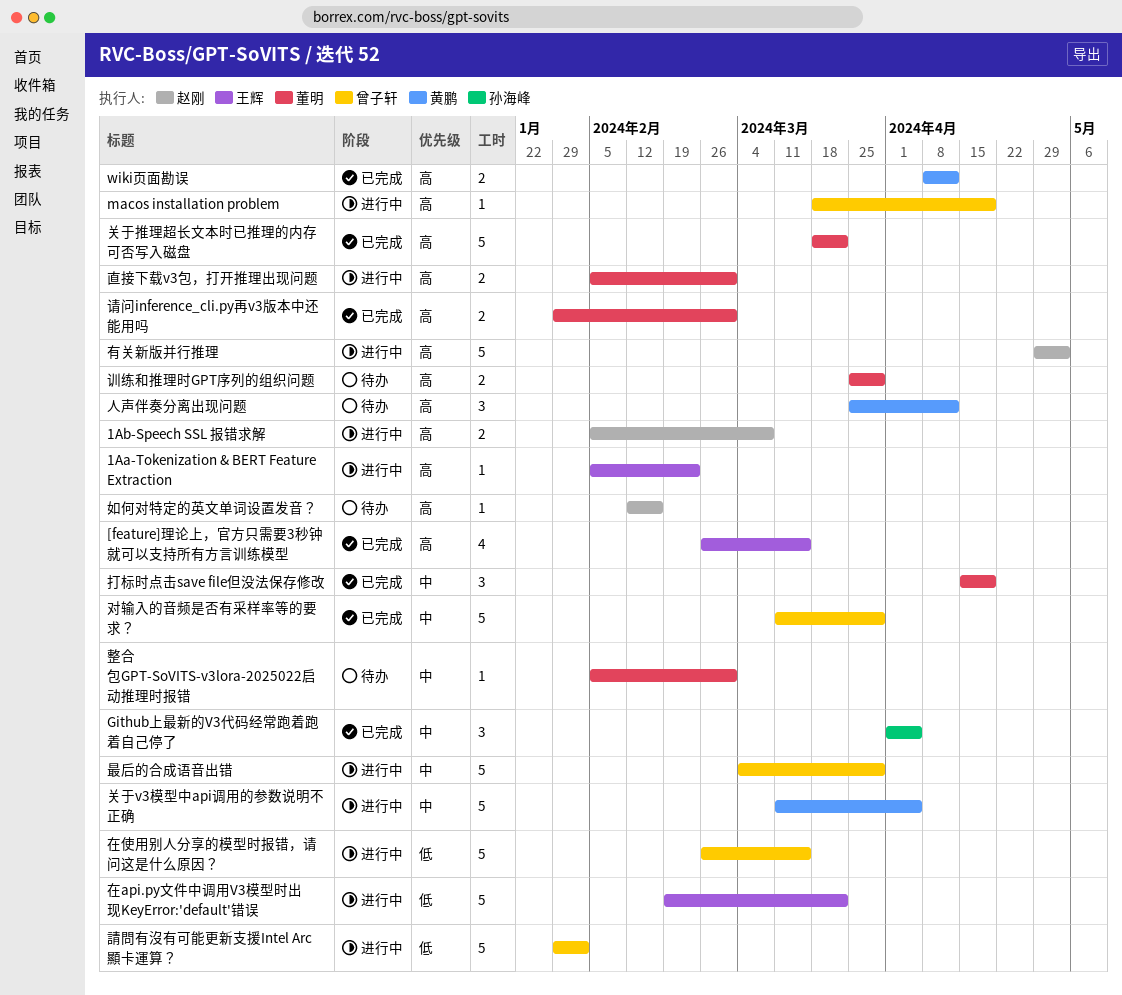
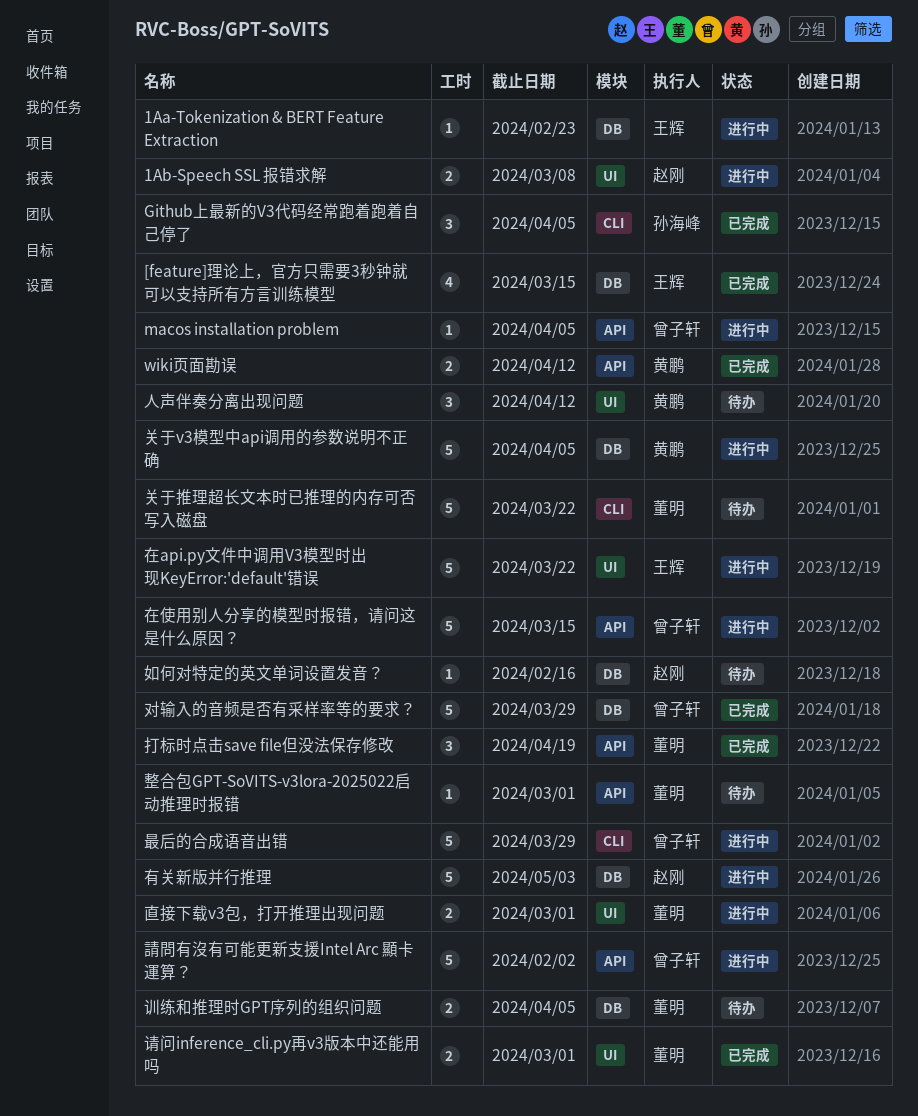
macos installation problem, due: Apr 19 -> Apr 5
关于推理超长文本时已推理的内存可否写入磁盘, status: 已完成 -> 待办
训练和推理时GPT序列的组织问题, due: Mar 29 -> Apr 5

